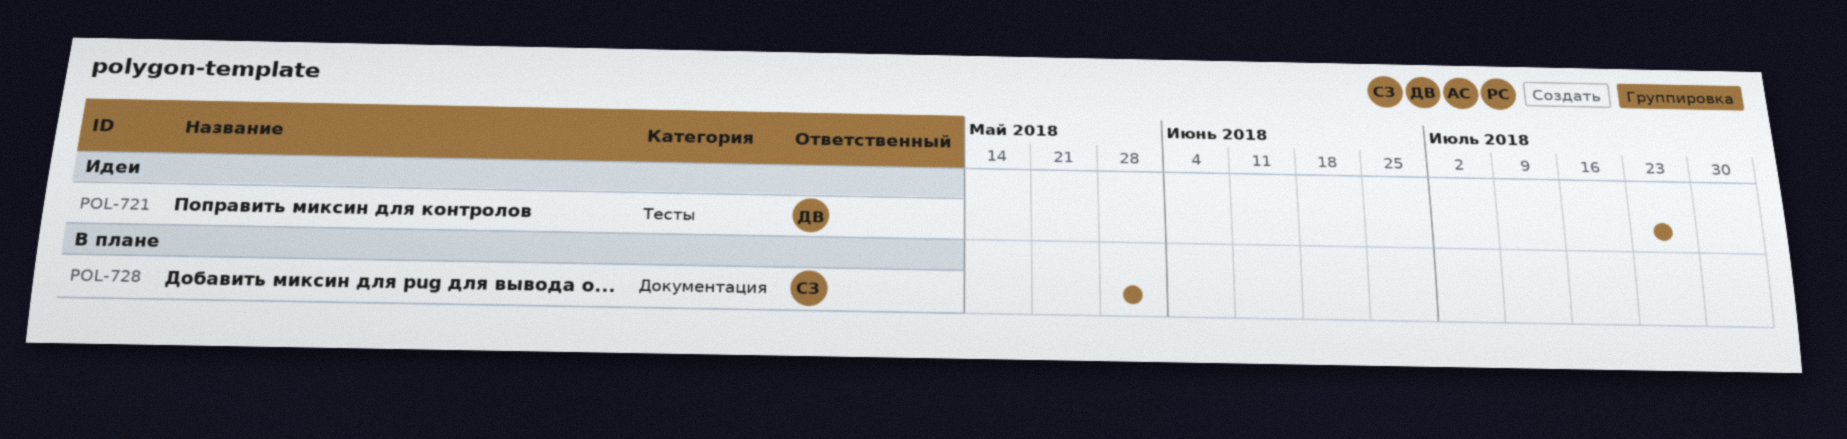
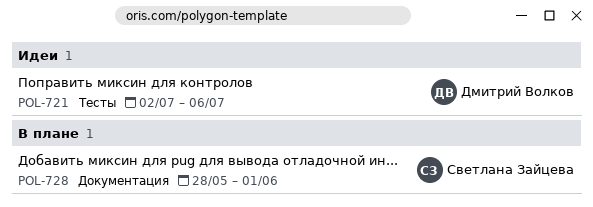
POL-721, start: Jul 23 -> Jul 2
POL-721, due: Jul 27 -> Jul 6

